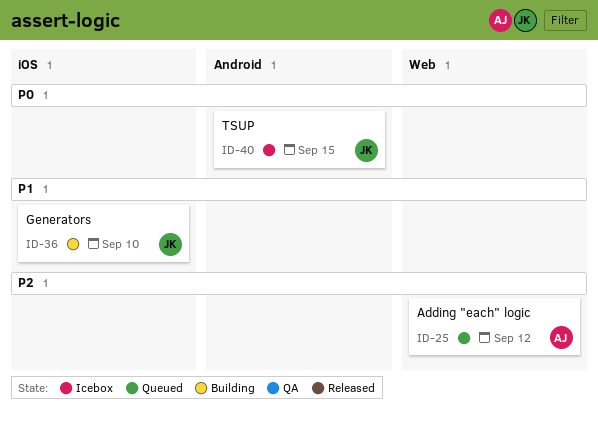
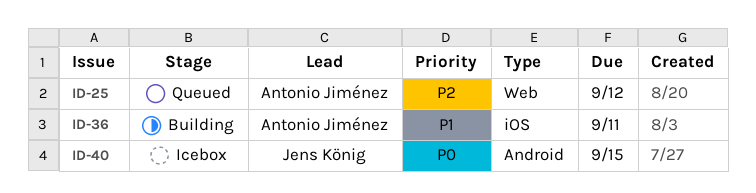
ID-36, owner: Jens König -> Antonio Jiménez
ID-36, due: Sep 10 -> Sep 11

